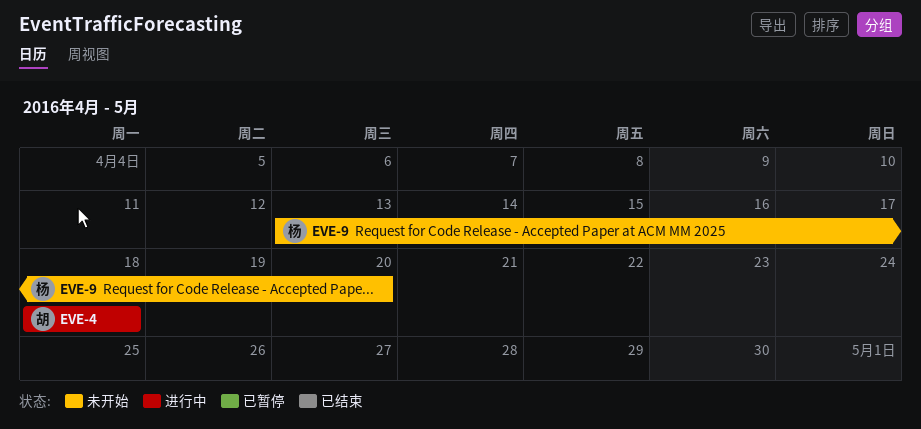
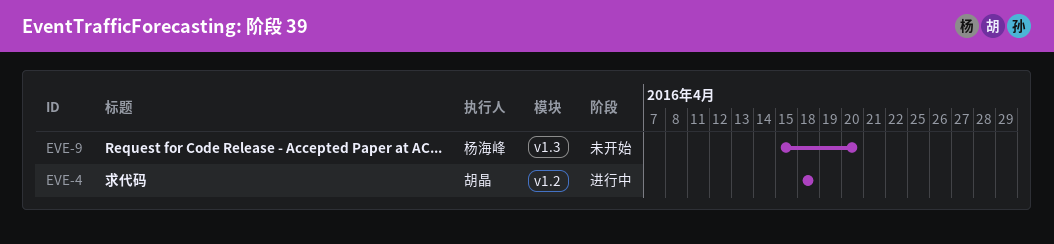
EVE-9, start: Apr 13 -> Apr 15

